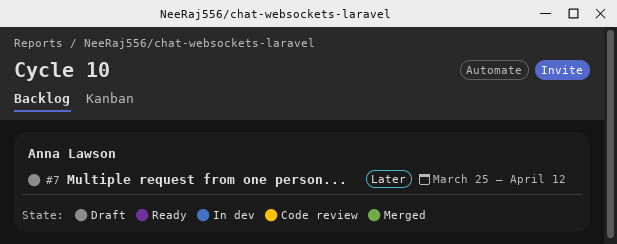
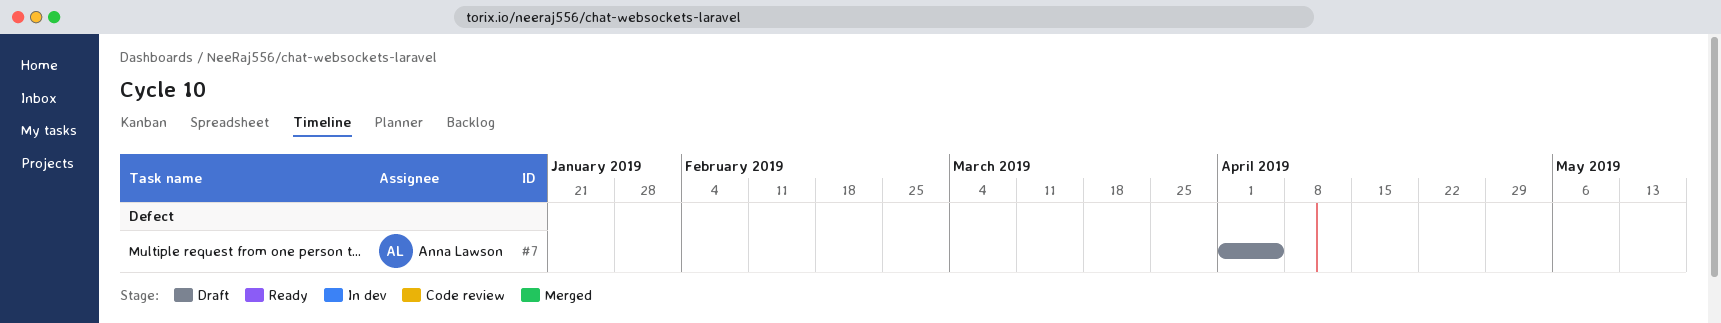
#7, start: Mar 25 -> Apr 1
#7, due: Apr 12 -> Apr 5

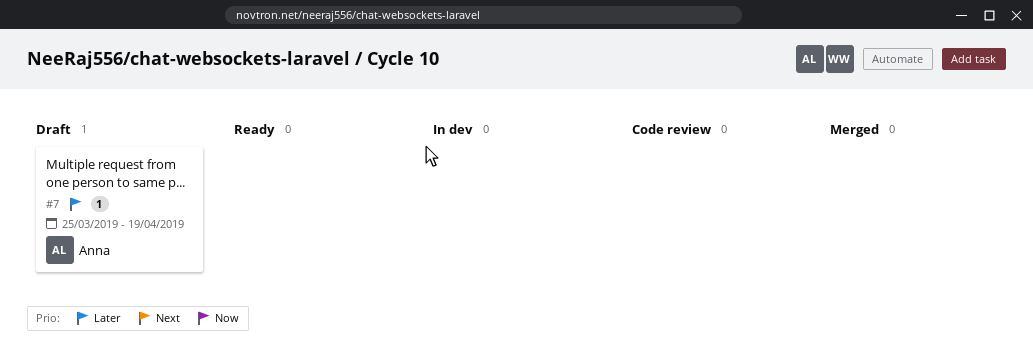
#7, start: Apr 1 -> Mar 25
#7, due: Apr 5 -> Apr 19

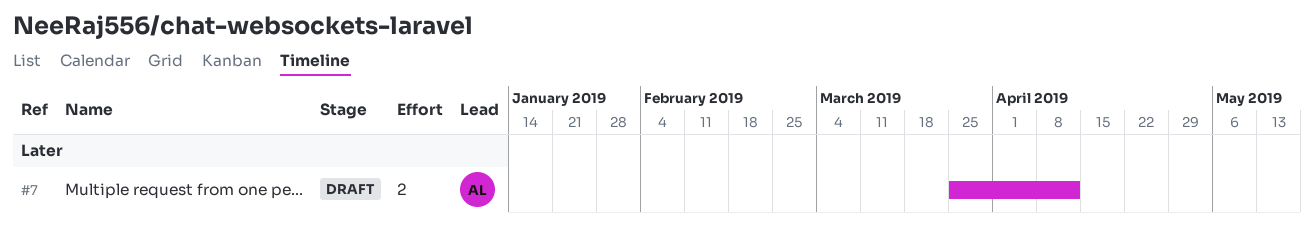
#7, estimate: 1 -> 2
#7, due: Apr 19 -> Apr 12

